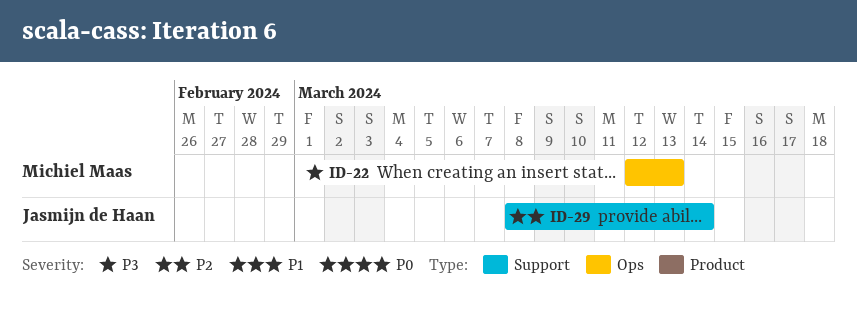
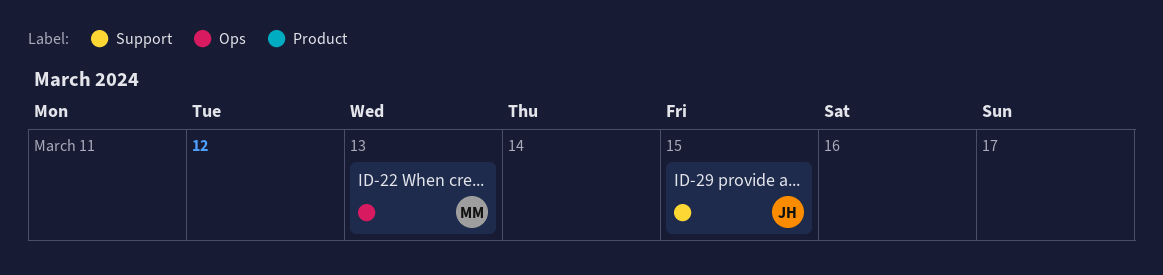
ID-29, due: Mar 14 -> Mar 15

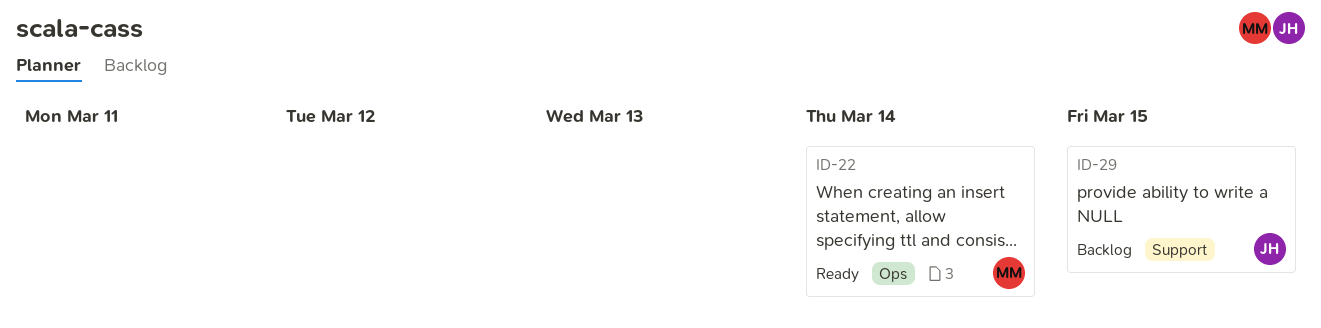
ID-22, due: Mar 13 -> Mar 14

